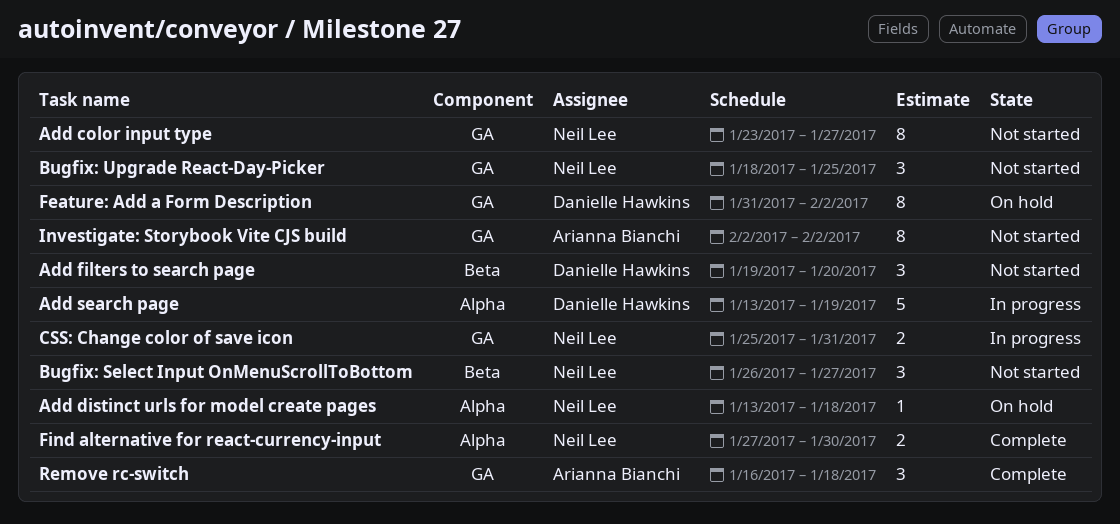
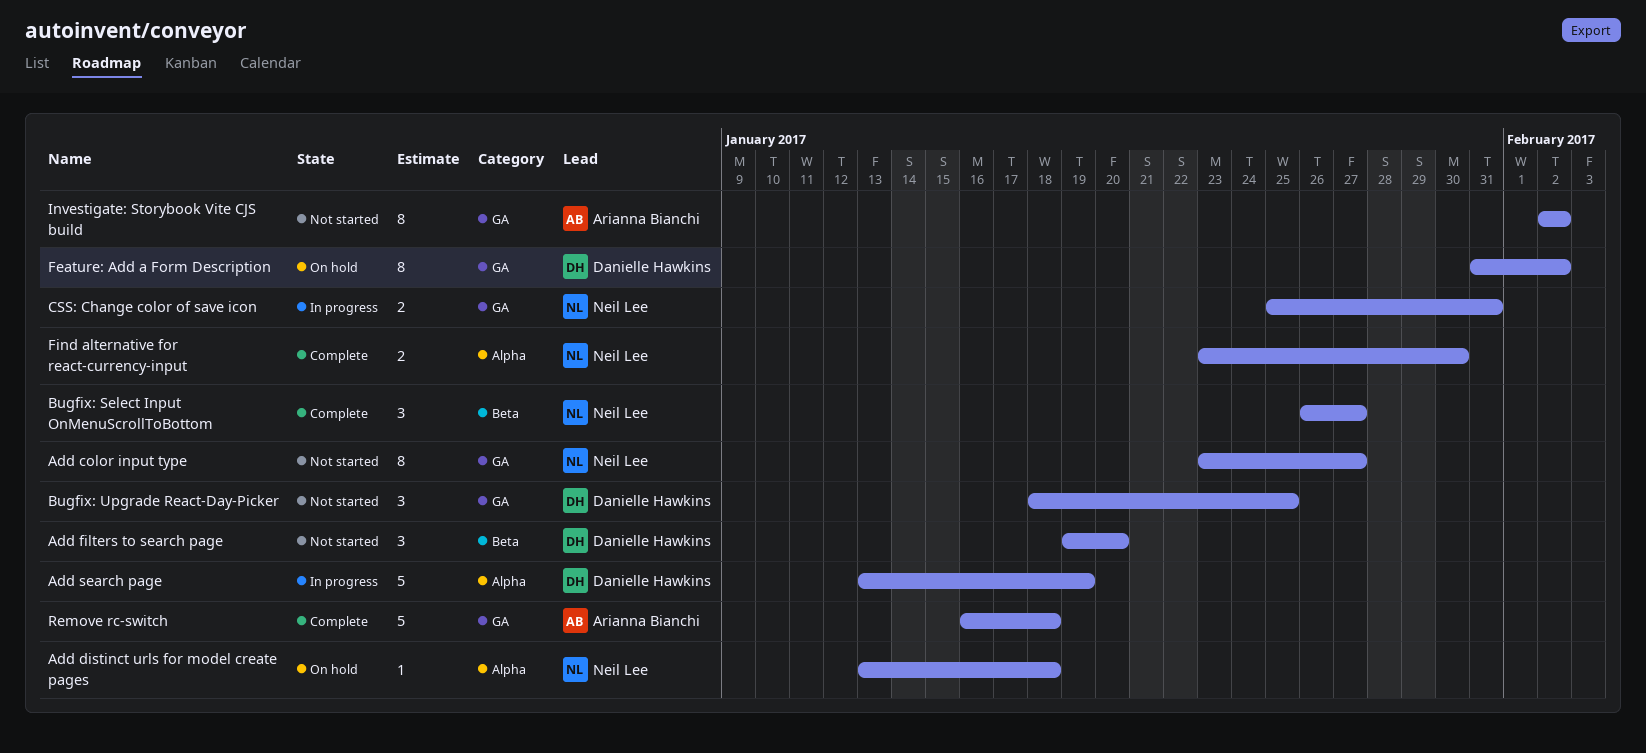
Bugfix: Select Input OnMenuScrollToBottom, status: Not started -> Complete
Bugfix: Upgrade React-Day-Picker, owner: Neil Lee -> Danielle Hawkins
Find alternative for react-currency-input, start: Jan 27 -> Jan 23
Remove rc-switch, estimate: 3 -> 5

